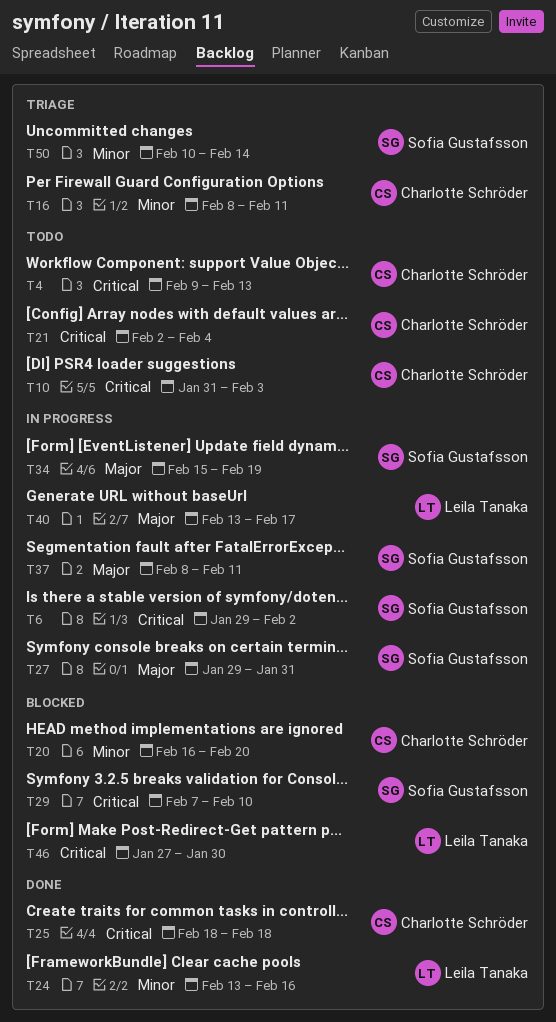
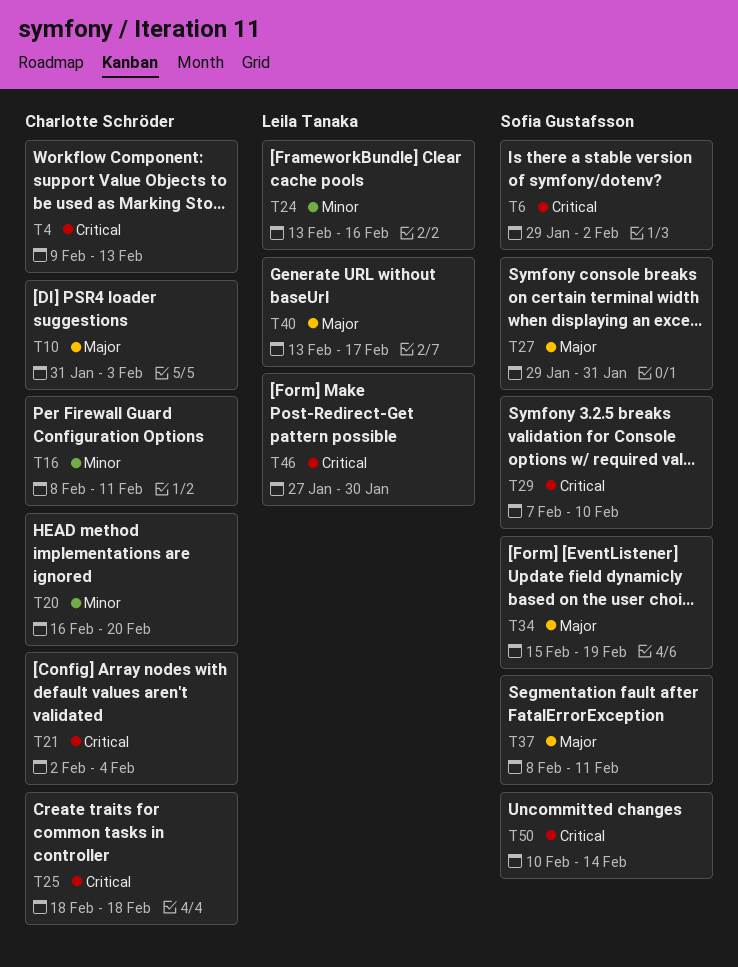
T10, priority: Critical -> Major
T50, priority: Minor -> Critical

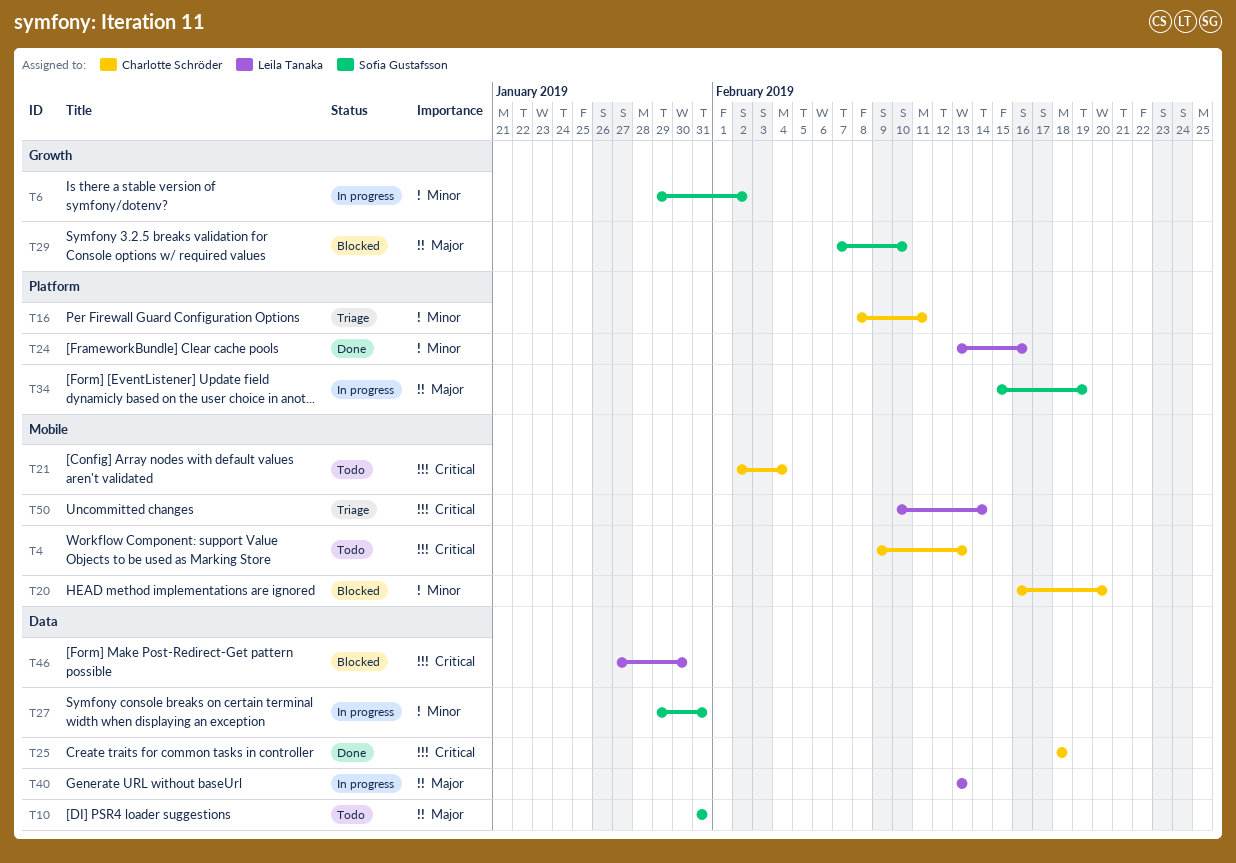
T6, priority: Critical -> Minor
T10, owner: Charlotte Schröder -> Sofia Gustafsson
T10, due: Feb 3 -> Jan 31
T27, priority: Major -> Minor
T29, priority: Critical -> Major
T37: present -> none
T40, due: Feb 17 -> Feb 13
T50, owner: Sofia Gustafsson -> Leila Tanaka

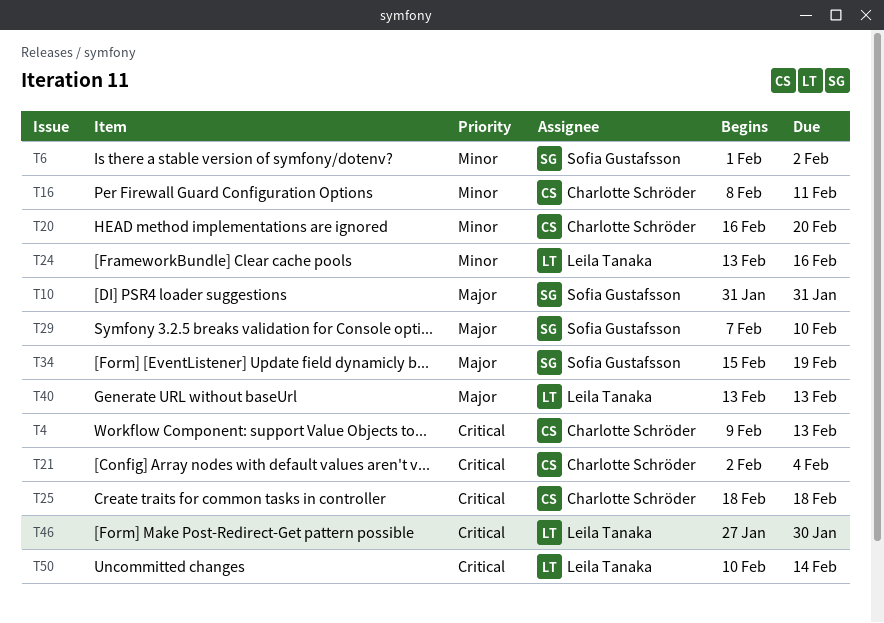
T6, start: Jan 29 -> Feb 1
T27: present -> none

